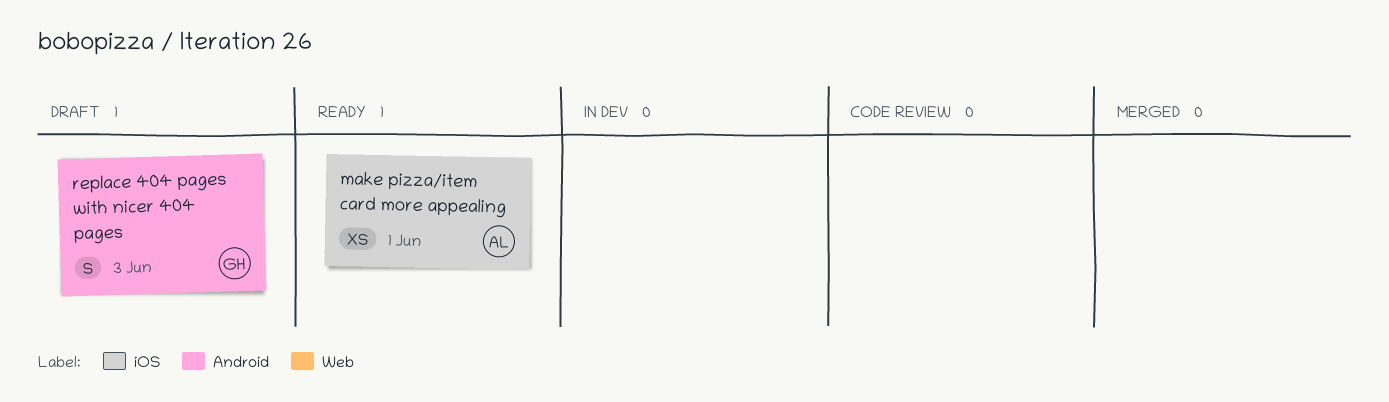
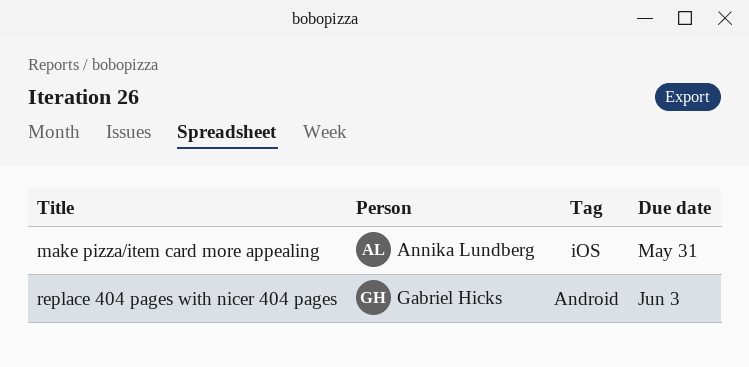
make pizza/item card more appealing, due: Jun 1 -> May 31

